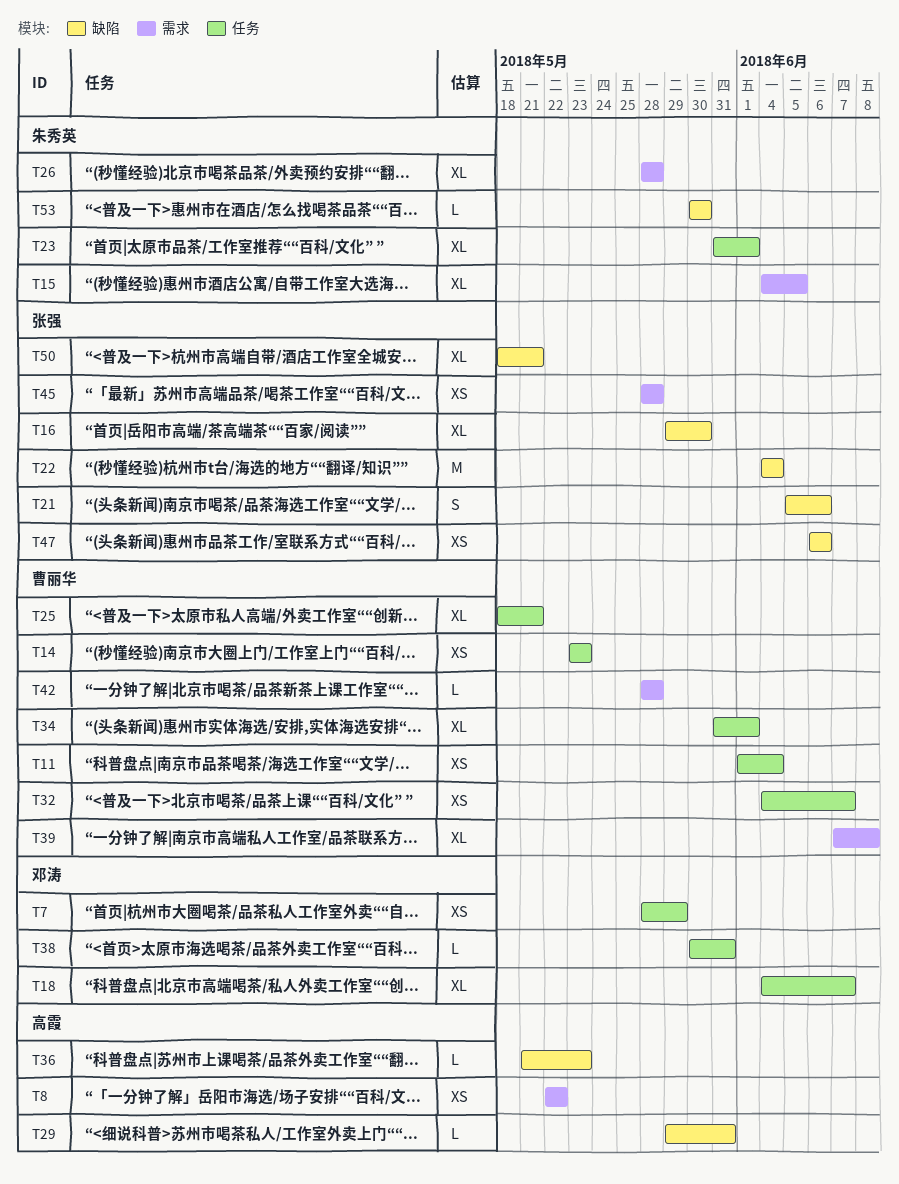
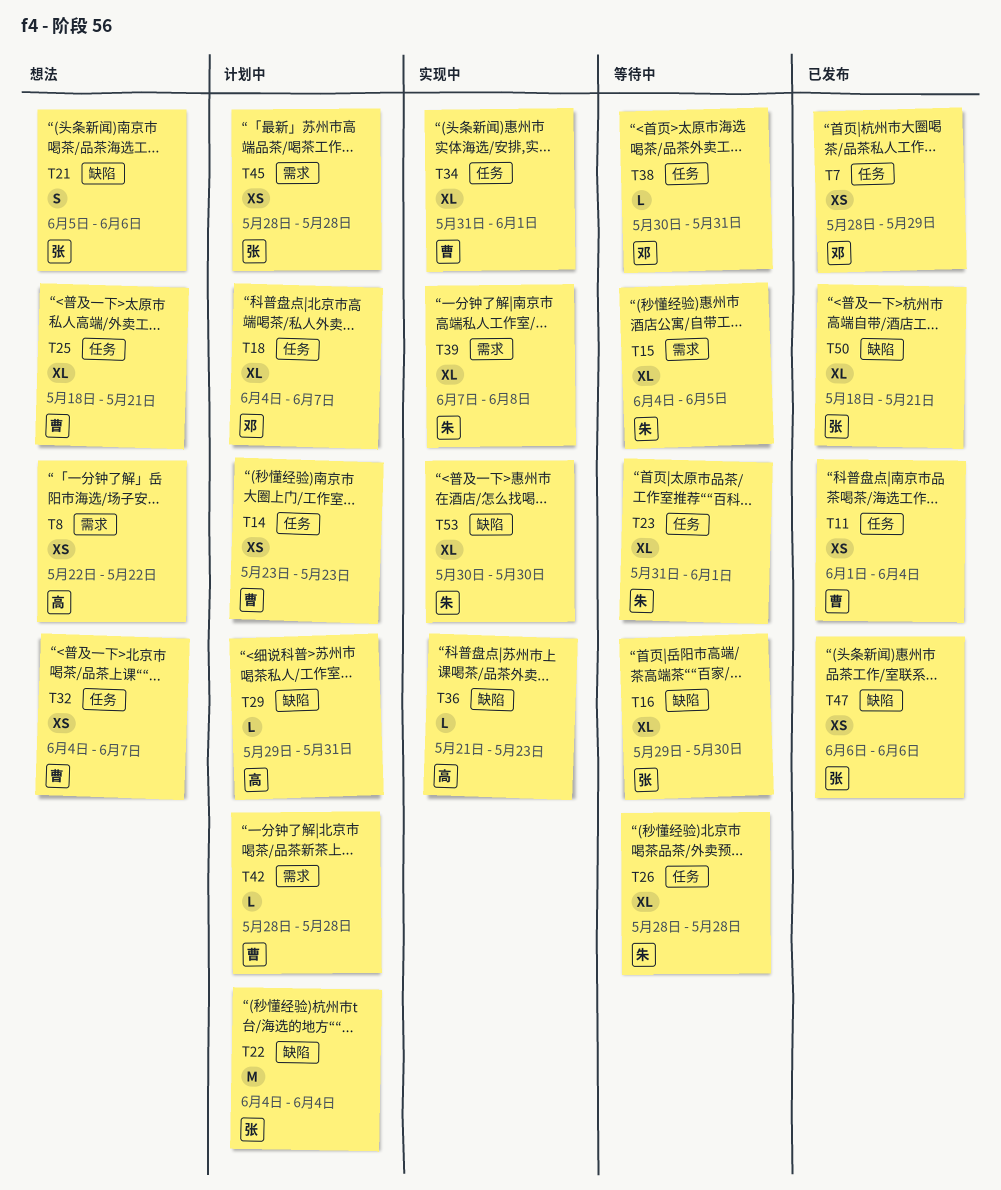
T26, label: 需求 -> 任务
T39, owner: 曹丽华 -> 朱秀英
T53, estimate: L -> XL

